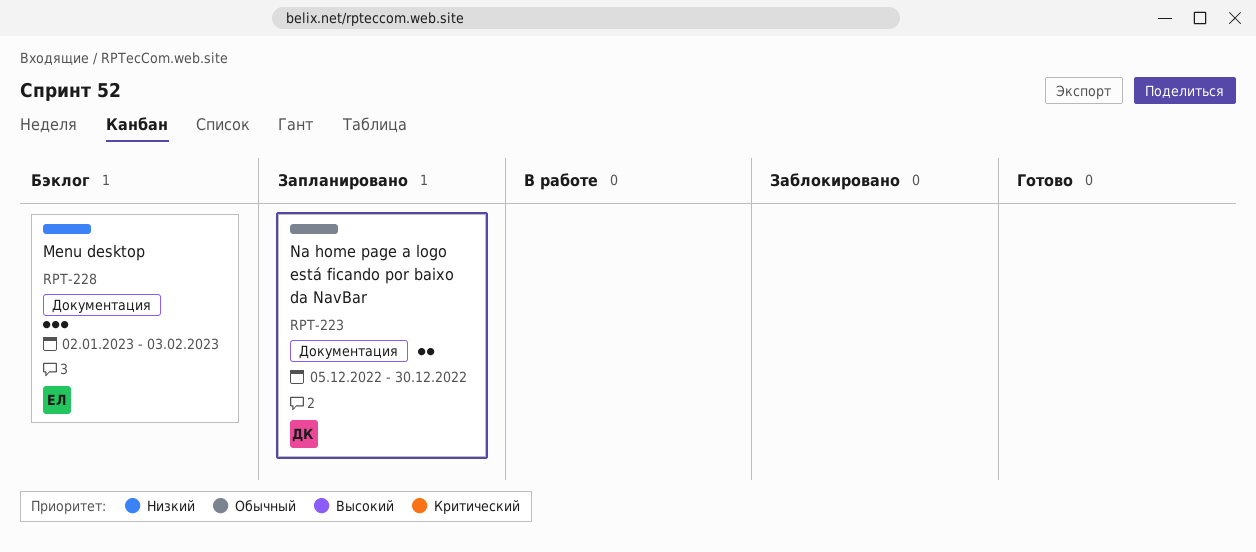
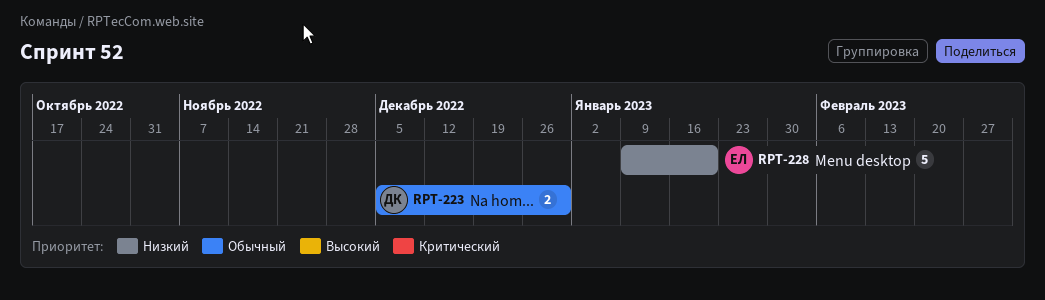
RPT-228, estimate: 3 -> 5
RPT-228, start: Jan 2 -> Jan 9
RPT-228, due: Feb 3 -> Jan 20

